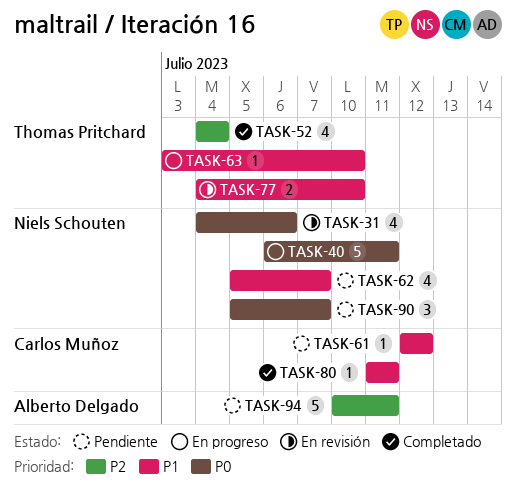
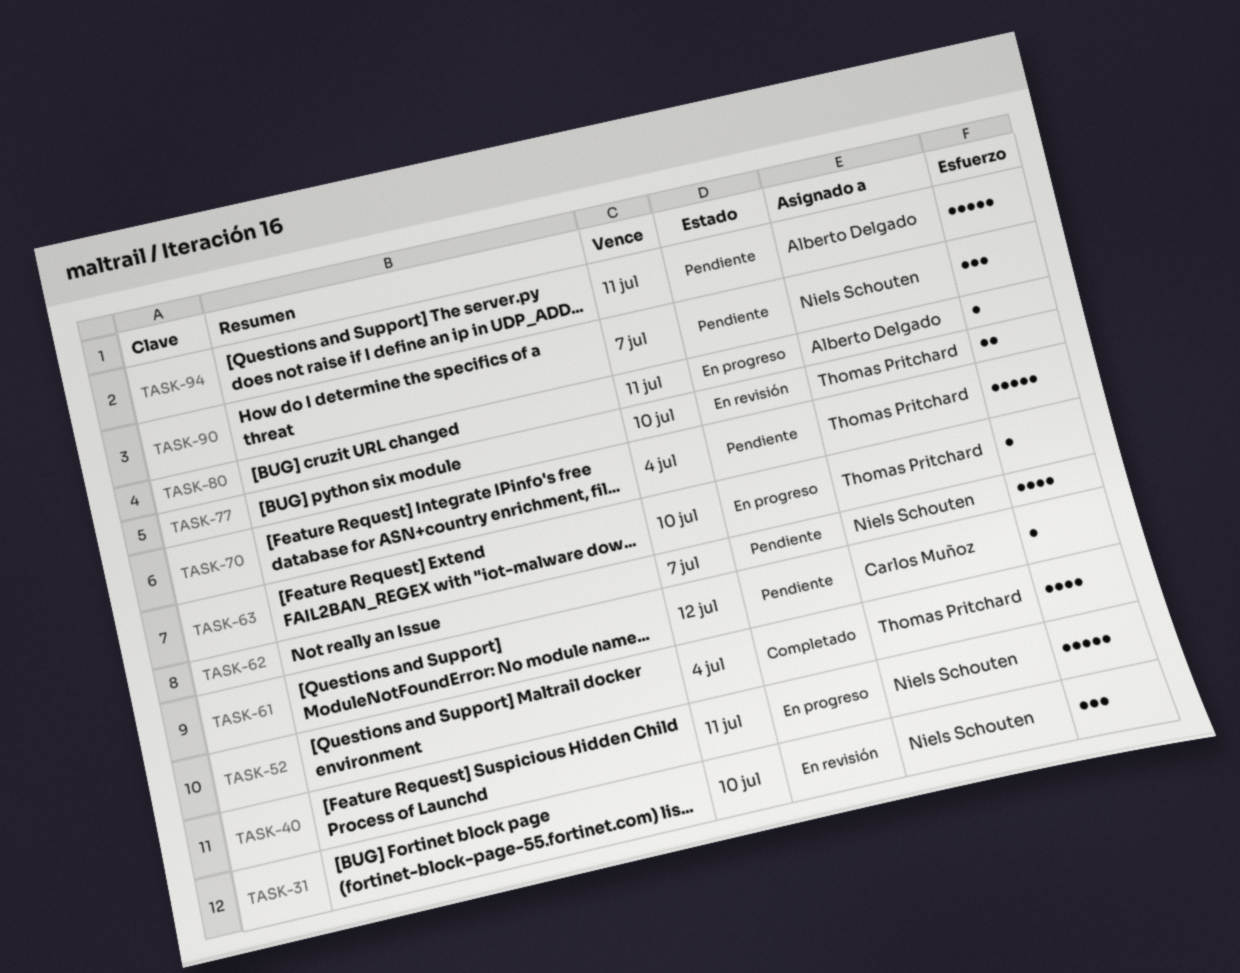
TASK-31, estimate: 4 -> 3
TASK-31, due: Jul 6 -> Jul 10
TASK-70: none -> present
TASK-80, status: Completado -> En progreso
TASK-80, owner: Carlos Muñoz -> Alberto Delgado

